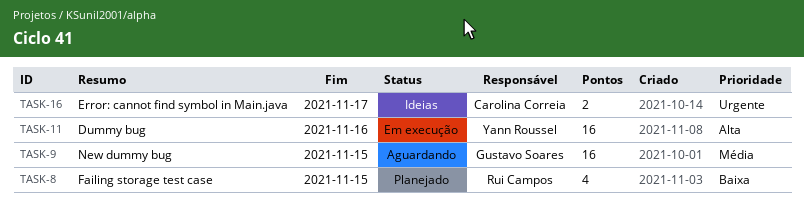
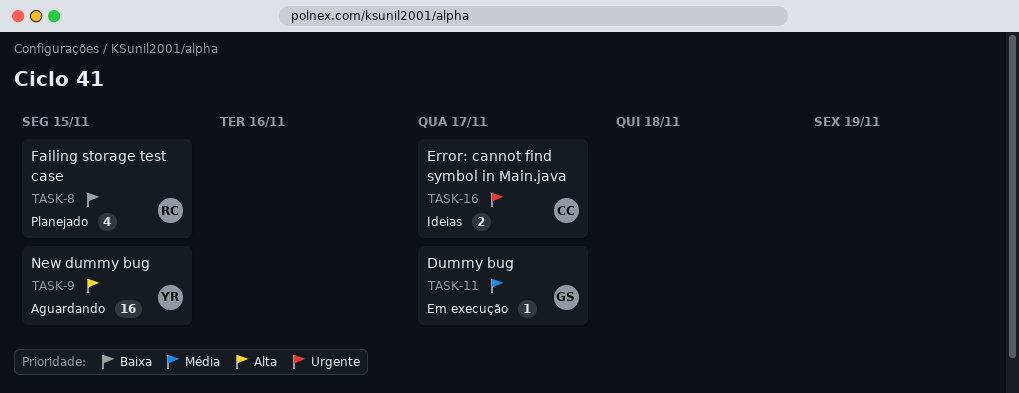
TASK-9, owner: Gustavo Soares -> Yann Roussel
TASK-9, priority: Média -> Alta
TASK-11, owner: Yann Roussel -> Gustavo Soares
TASK-11, priority: Alta -> Média
TASK-11, estimate: 16 -> 1
TASK-11, due: Nov 16 -> Nov 17

